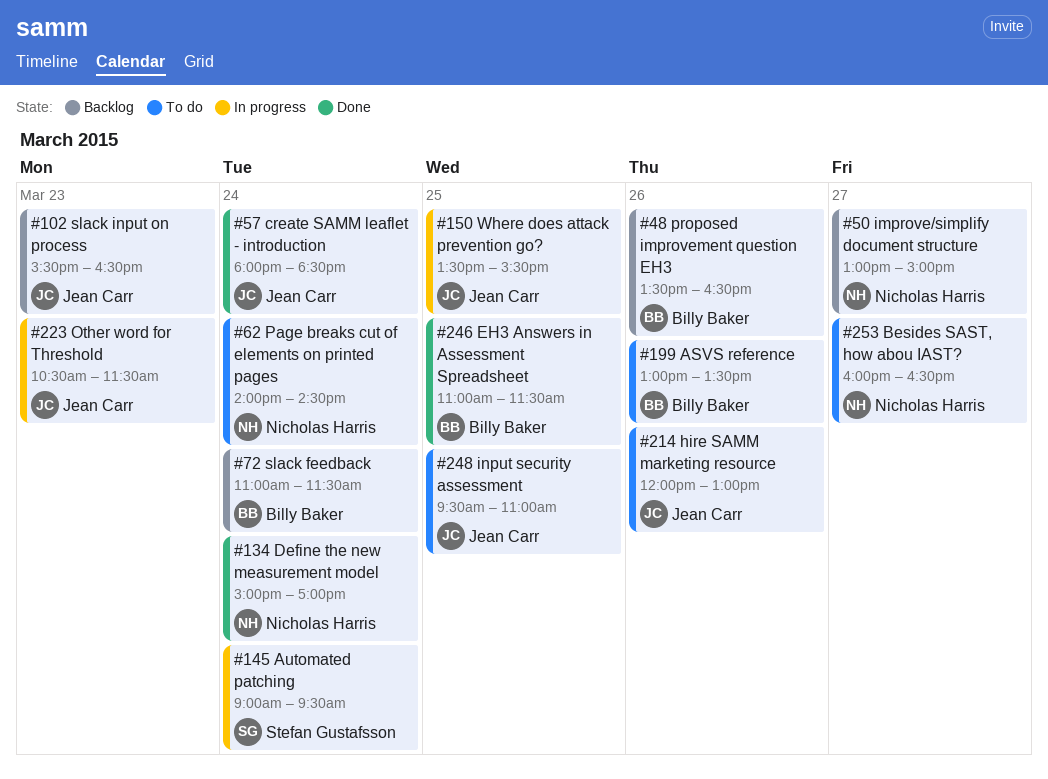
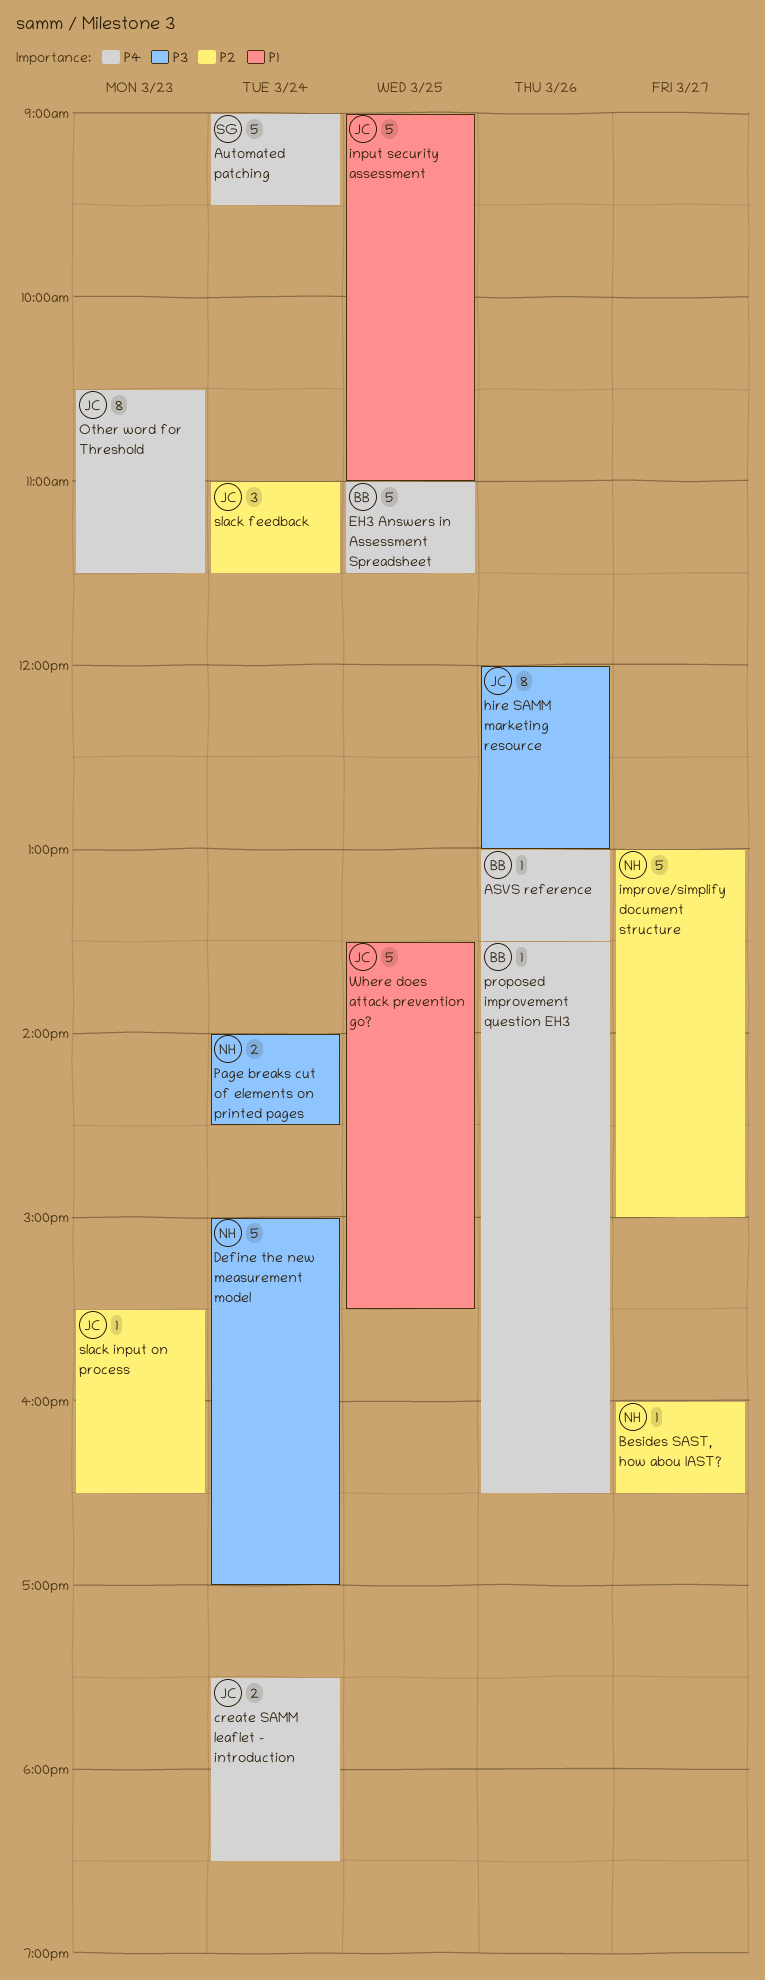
create SAMM leaflet - introduction, begins: 18:00 -> 17:30
input security assessment, begins: 09:30 -> 09:00
slack feedback, owner: Billy Baker -> Jean Carr

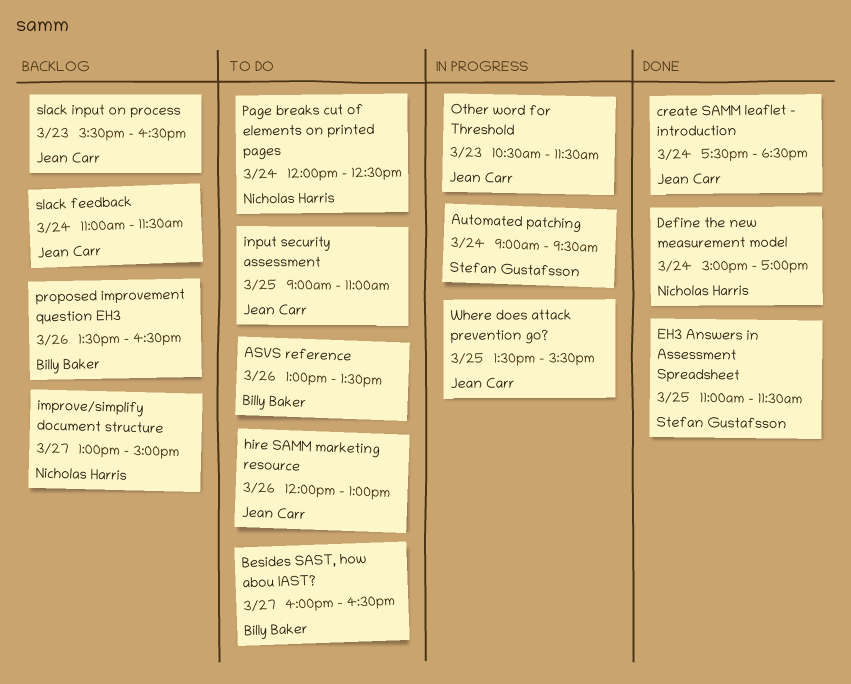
Besides SAST, how abou IAST?, owner: Nicholas Harris -> Billy Baker
EH3 Answers in Assessment Spreadsheet, owner: Billy Baker -> Stefan Gustafsson
Page breaks cut of elements on printed pages, begins: 14:00 -> 12:00
Page breaks cut of elements on printed pages, ends: 14:30 -> 12:30

